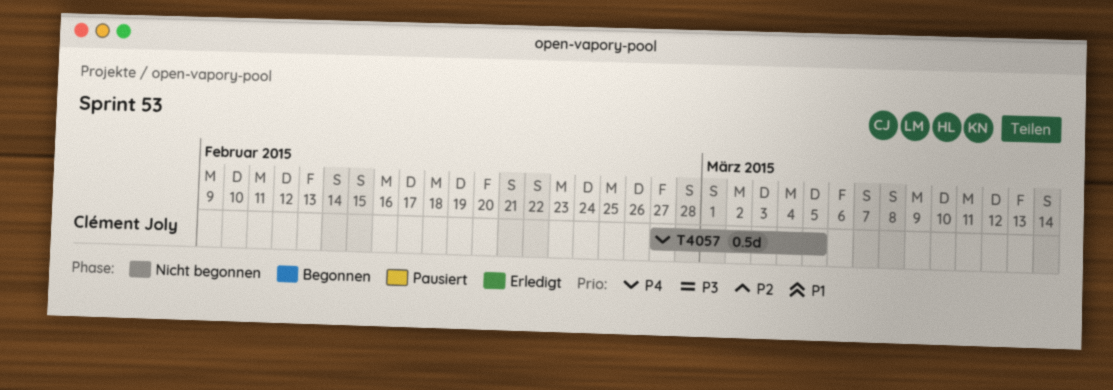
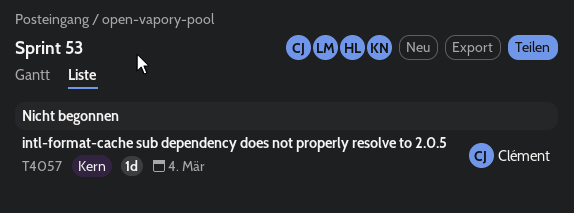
T4057, estimate: 0.5d -> 1d
T4057, due: Mar 5 -> Mar 4

